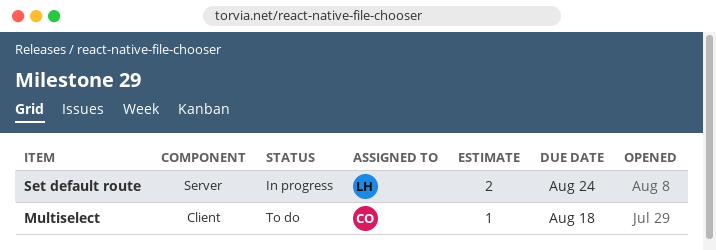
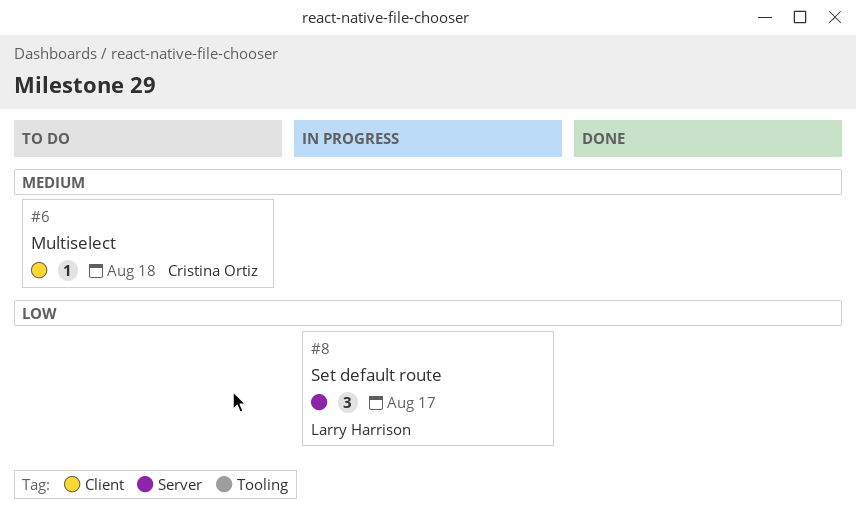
Set default route, estimate: 2 -> 3
Set default route, due: Aug 24 -> Aug 17

